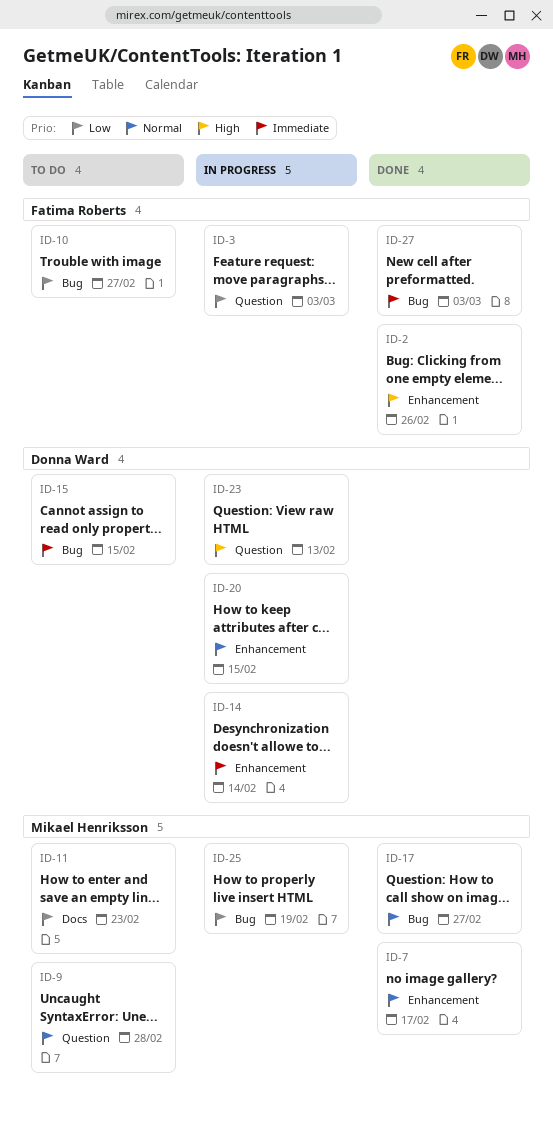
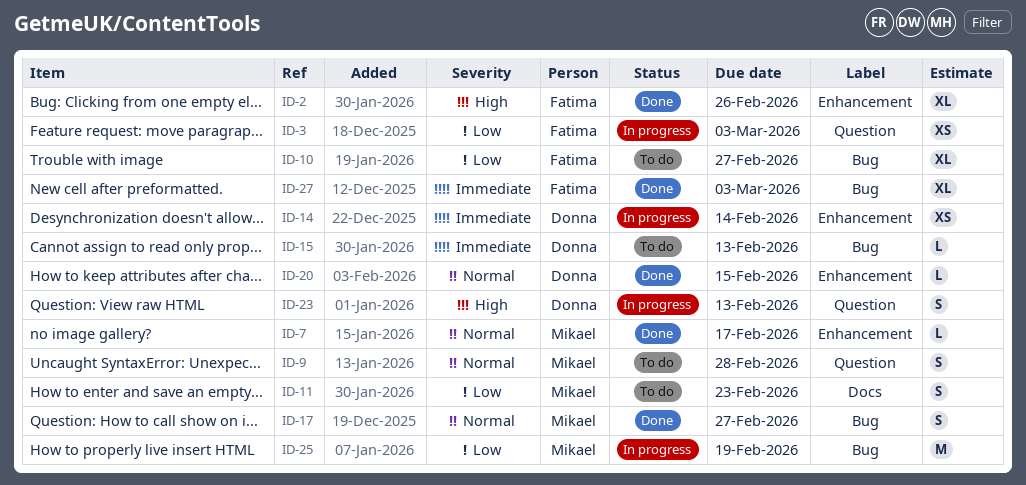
ID-15, due: Feb 15 -> Feb 13
ID-20, status: In progress -> Done

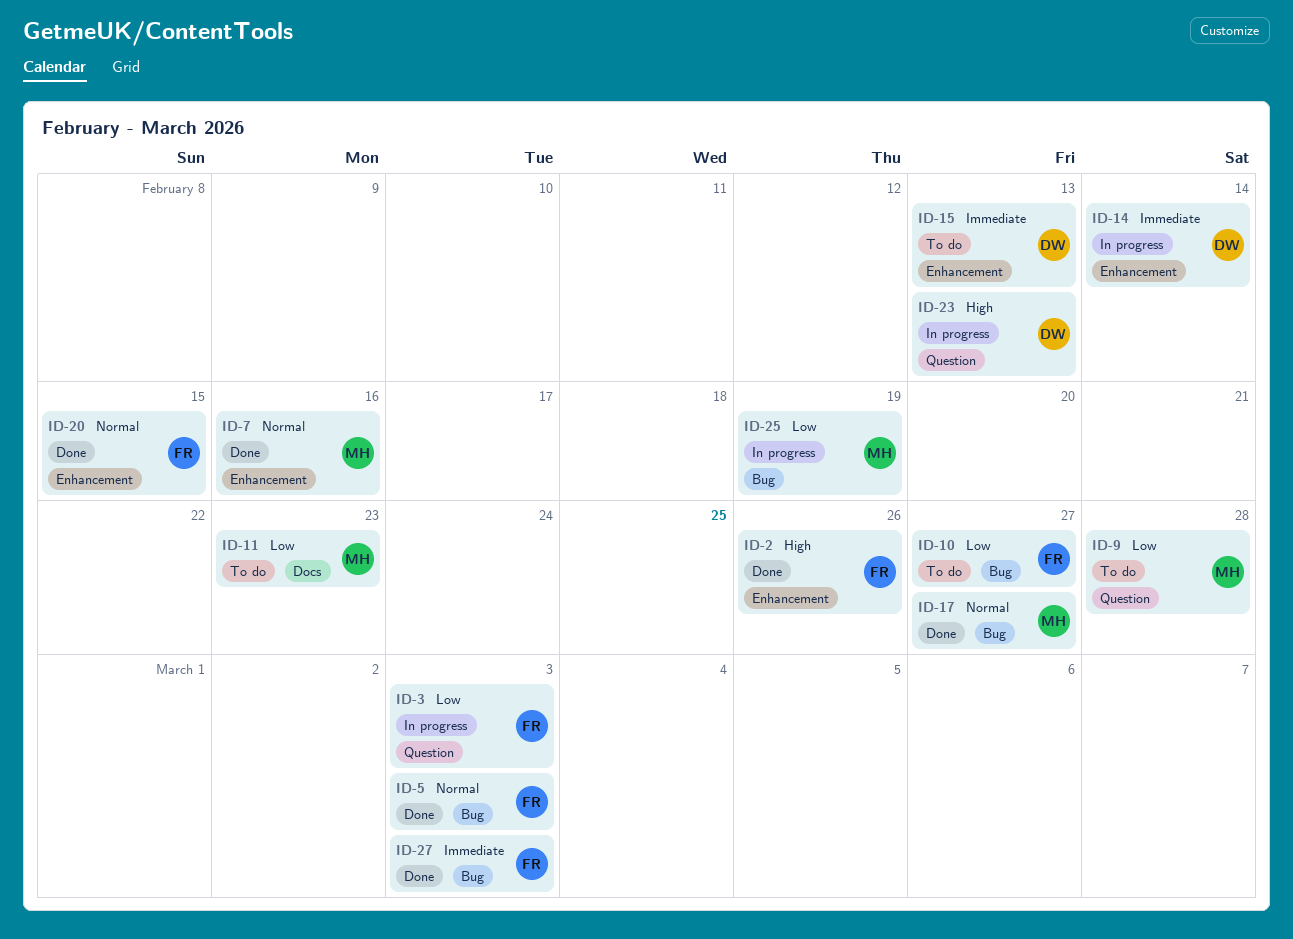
ID-5: none -> present
ID-7, due: Feb 17 -> Feb 16
ID-9, priority: Normal -> Low
ID-15, label: Bug -> Enhancement
ID-20, owner: Donna -> Fatima

